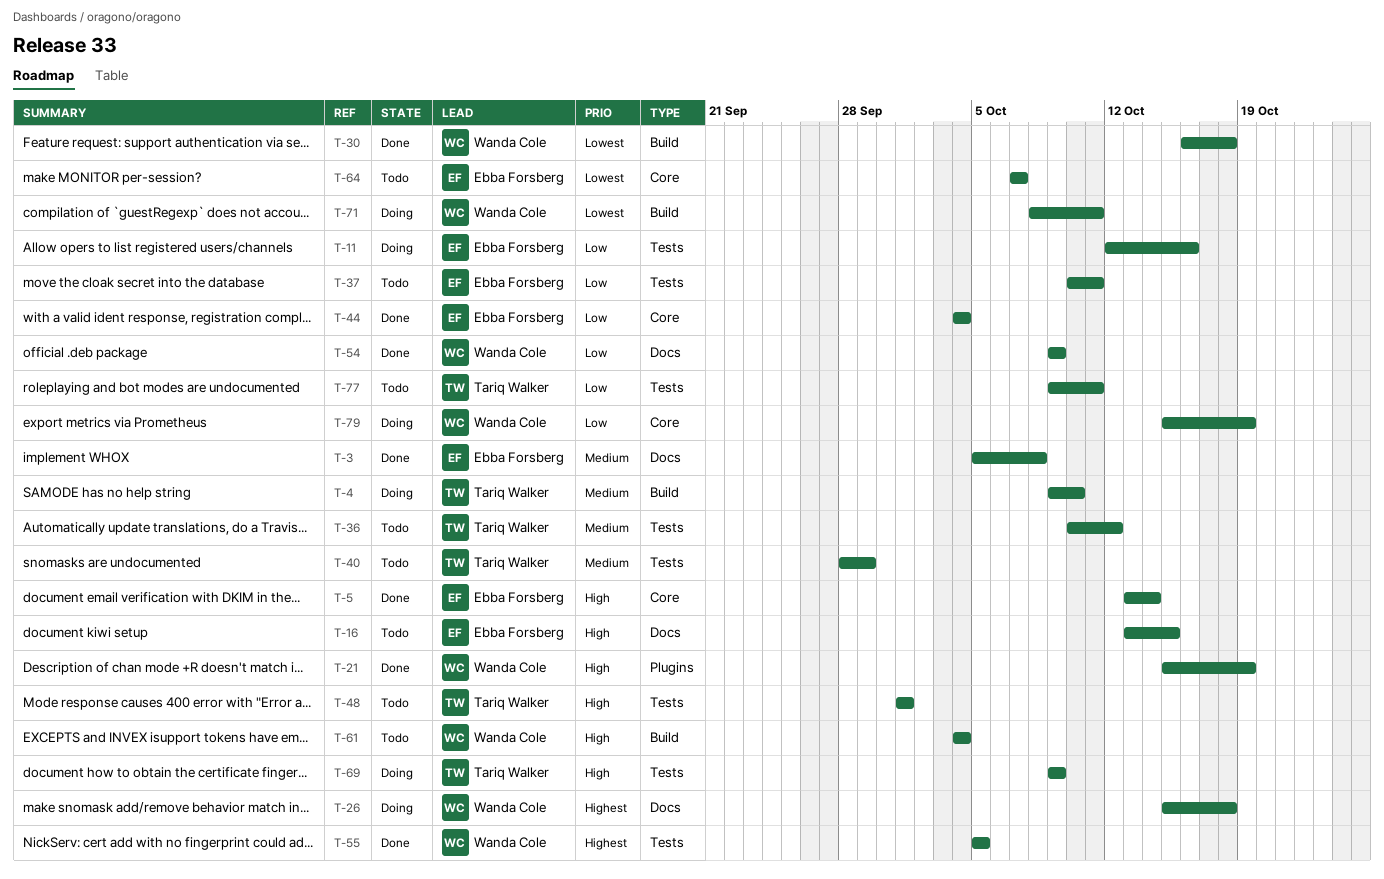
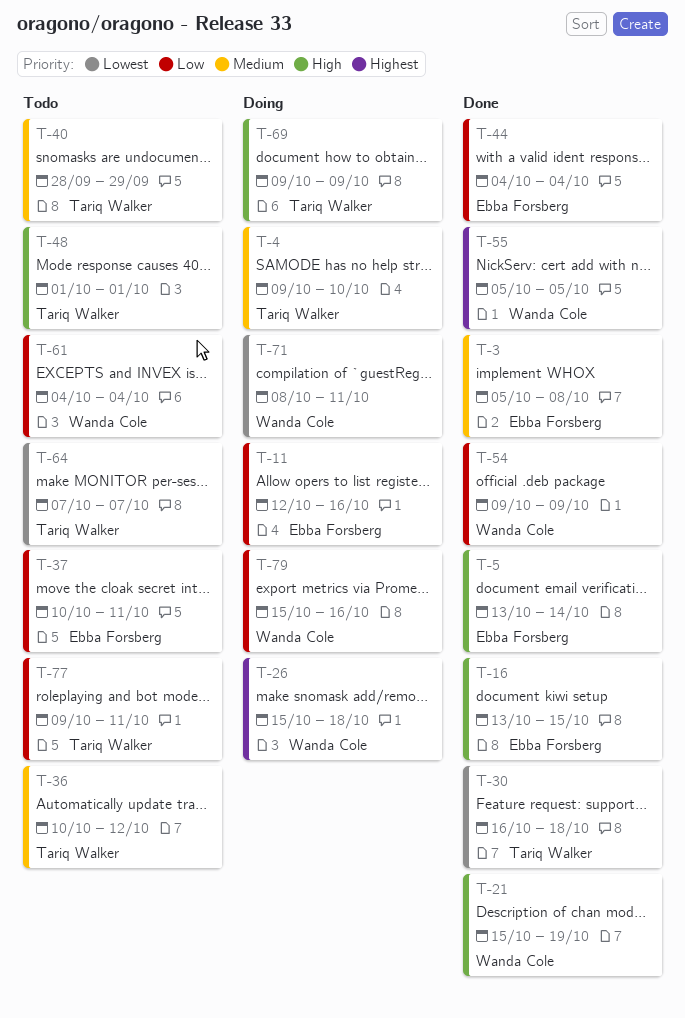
T-16, status: Todo -> Done
T-30, owner: Wanda Cole -> Tariq Walker
T-61, priority: High -> Low
T-64, owner: Ebba Forsberg -> Tariq Walker
T-79, due: Oct 19 -> Oct 16

